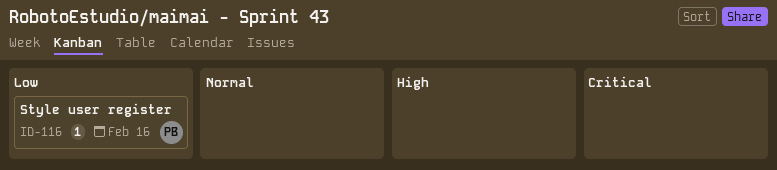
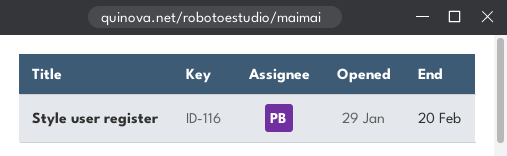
ID-116, due: Feb 16 -> Feb 20

